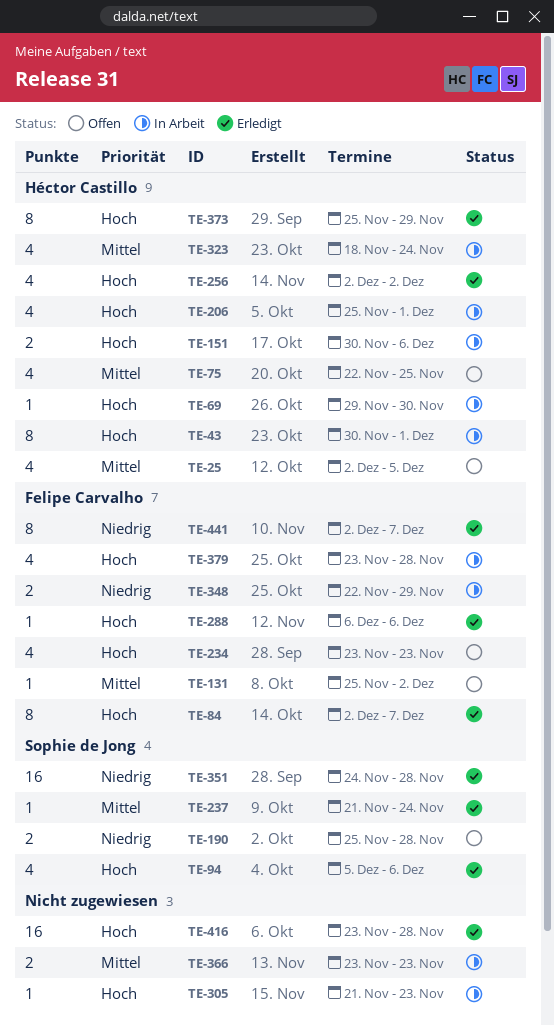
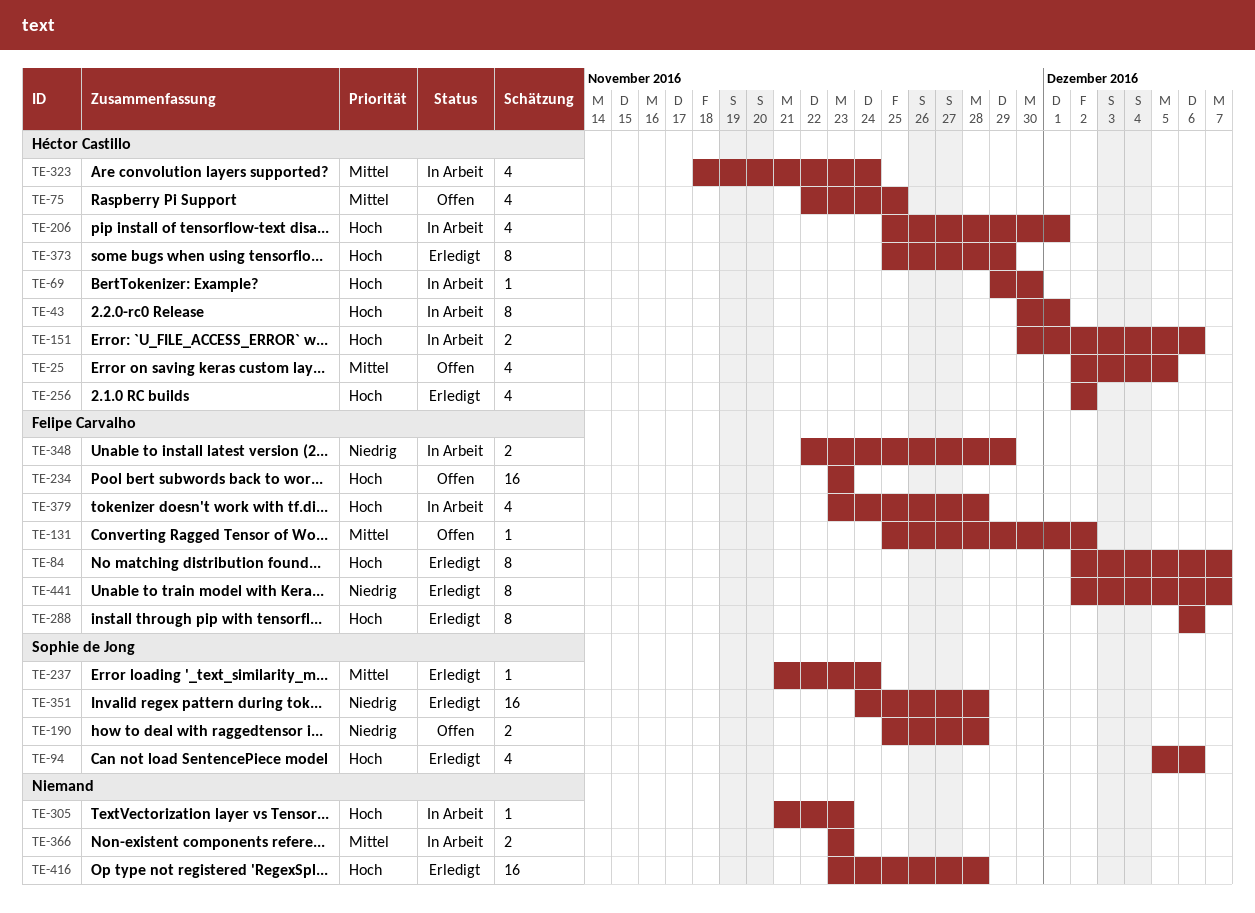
TE-234, estimate: 4 -> 16
TE-288, estimate: 1 -> 8

